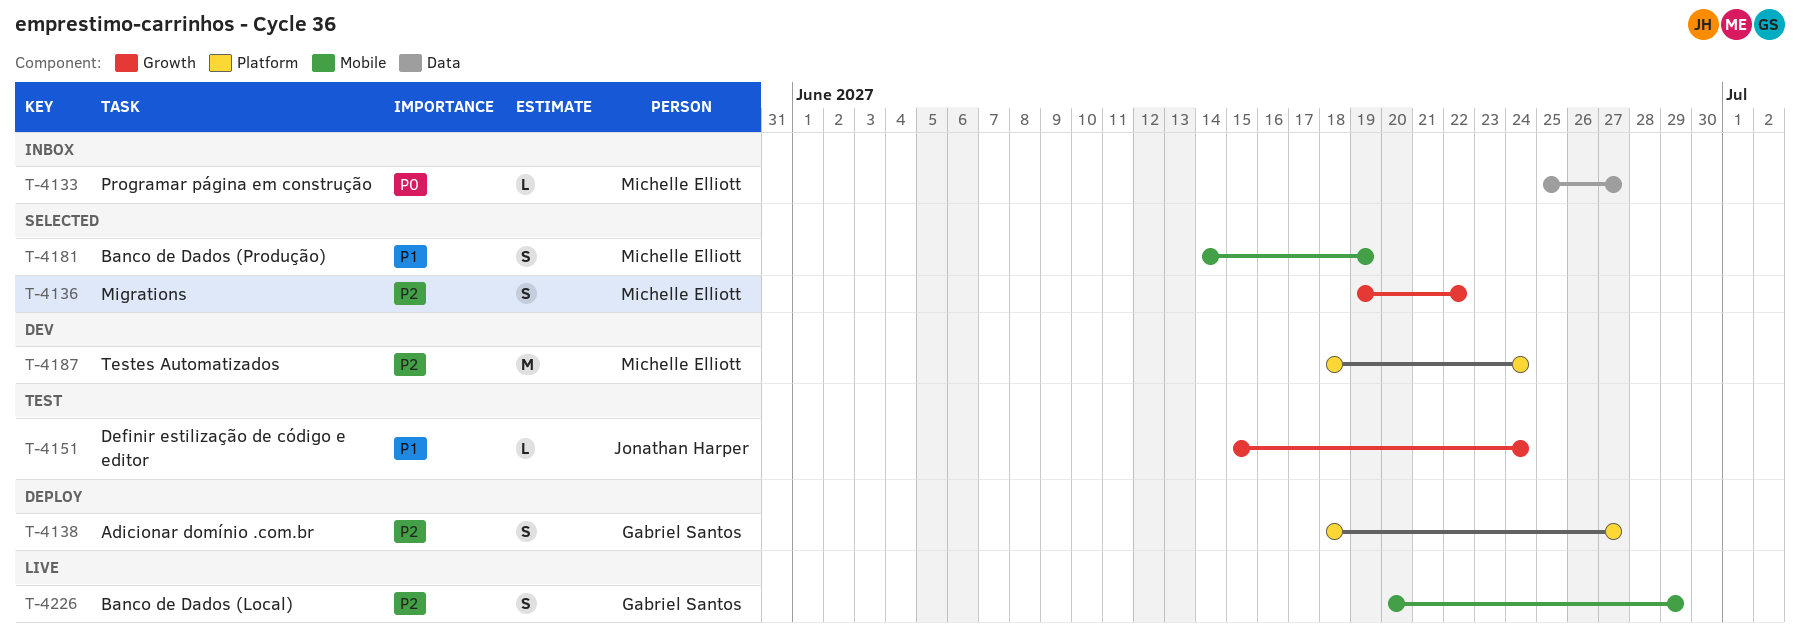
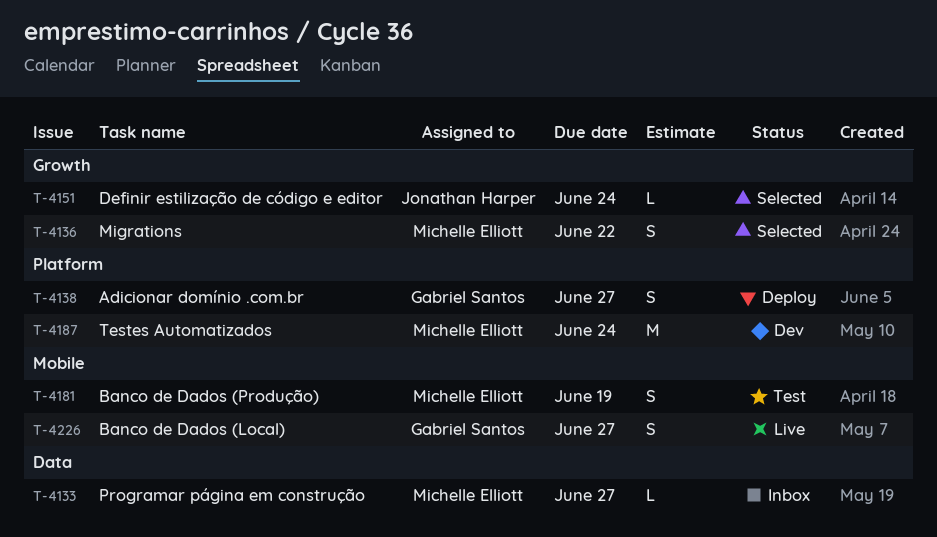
T-4151, status: Test -> Selected
T-4181, status: Selected -> Test
T-4226, due: Jun 29 -> Jun 27

